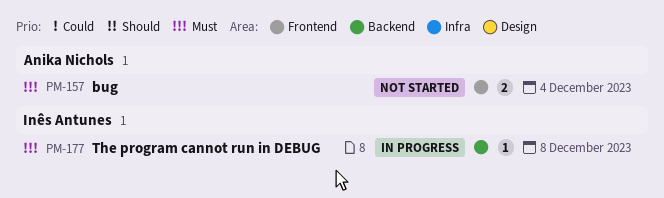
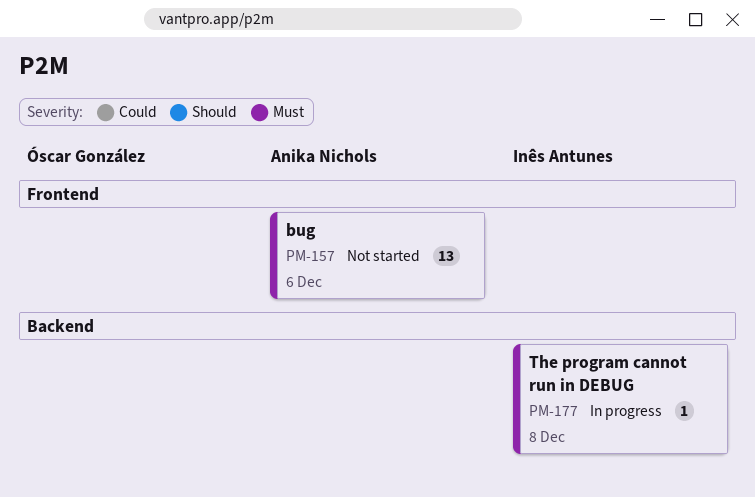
PM-157, estimate: 2 -> 13
PM-157, due: Dec 4 -> Dec 6

